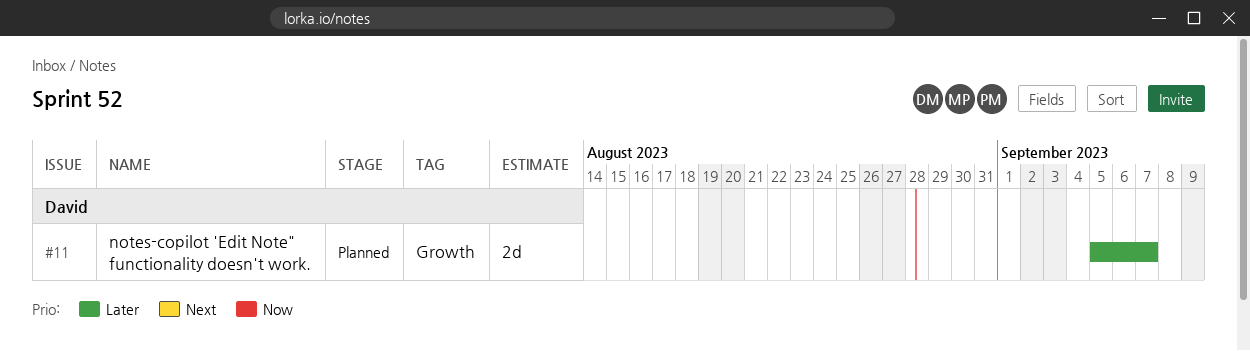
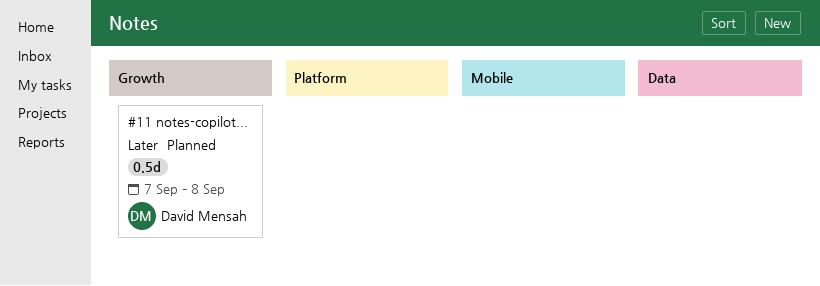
#11, estimate: 2d -> 0.5d
#11, start: Sep 5 -> Sep 7
#11, due: Sep 7 -> Sep 8

